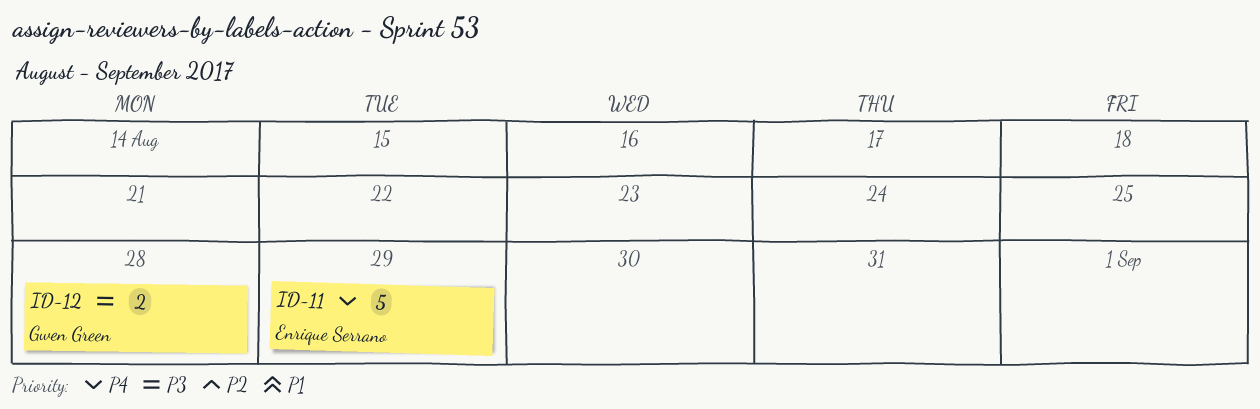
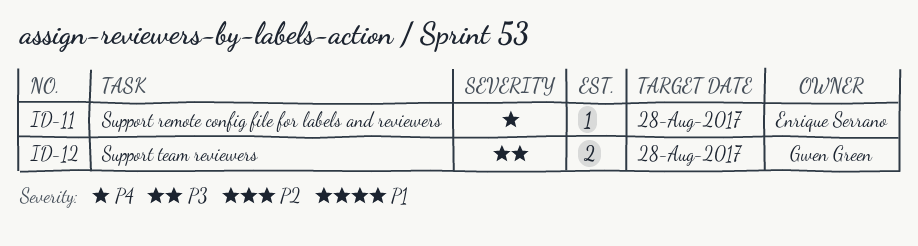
ID-11, estimate: 5 -> 1
ID-11, due: Aug 29 -> Aug 28

